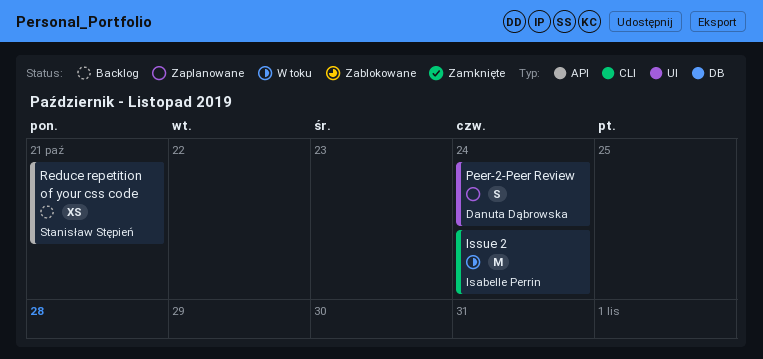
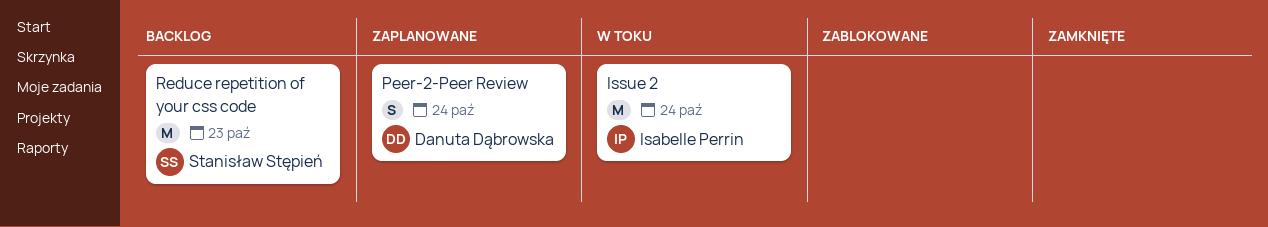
Reduce repetition of your css code, estimate: XS -> M
Reduce repetition of your css code, due: Oct 21 -> Oct 23

